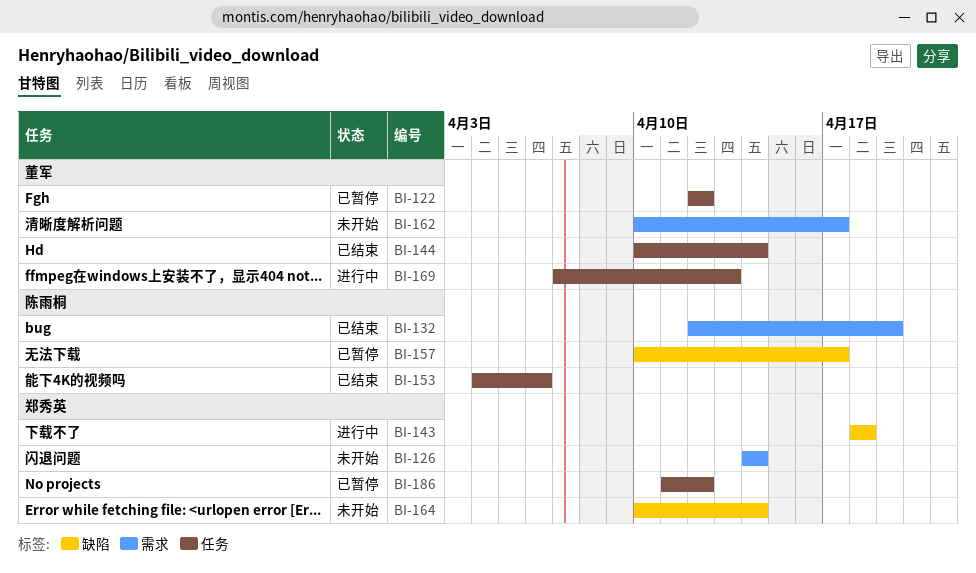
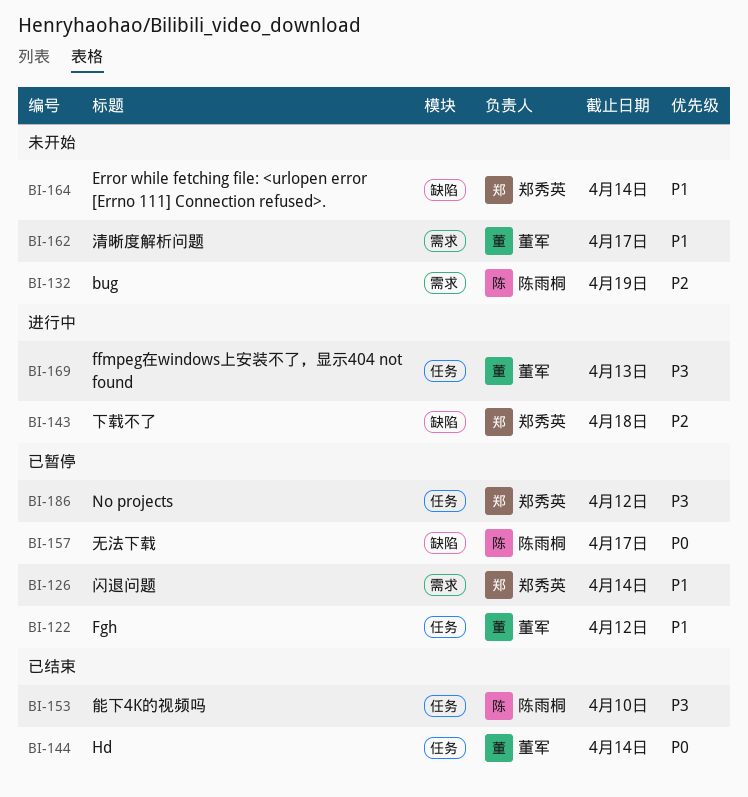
BI-126, status: 未开始 -> 已暂停
BI-132, status: 已结束 -> 未开始
BI-153, due: Apr 6 -> Apr 10

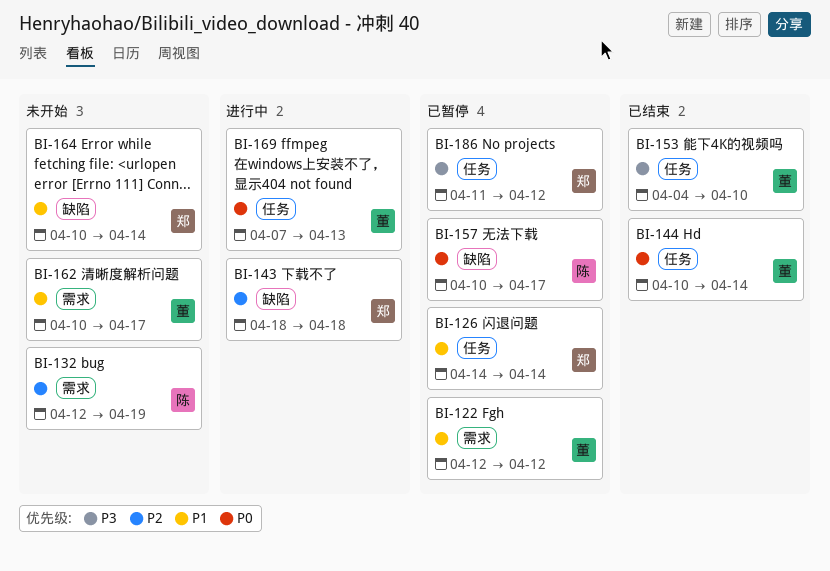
BI-122, label: 任务 -> 需求
BI-126, label: 需求 -> 任务
BI-153, owner: 陈雨桐 -> 董军
BI-169, priority: P3 -> P0

